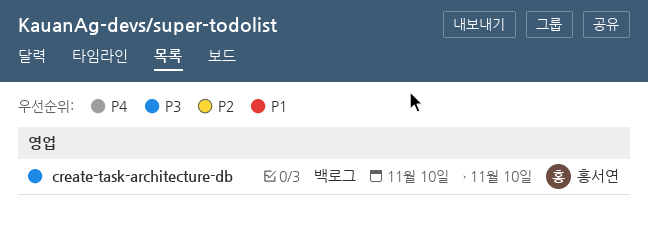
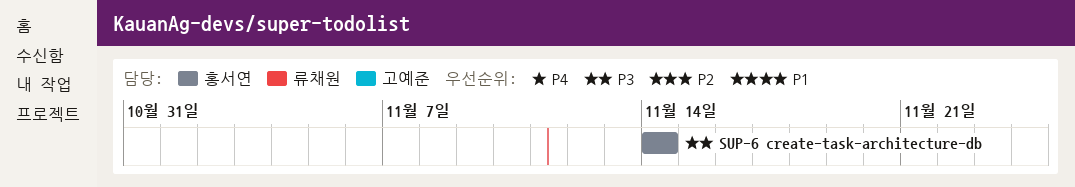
create-task-architecture-db, start: Nov 10 -> Nov 14
create-task-architecture-db, due: Nov 10 -> Nov 14

